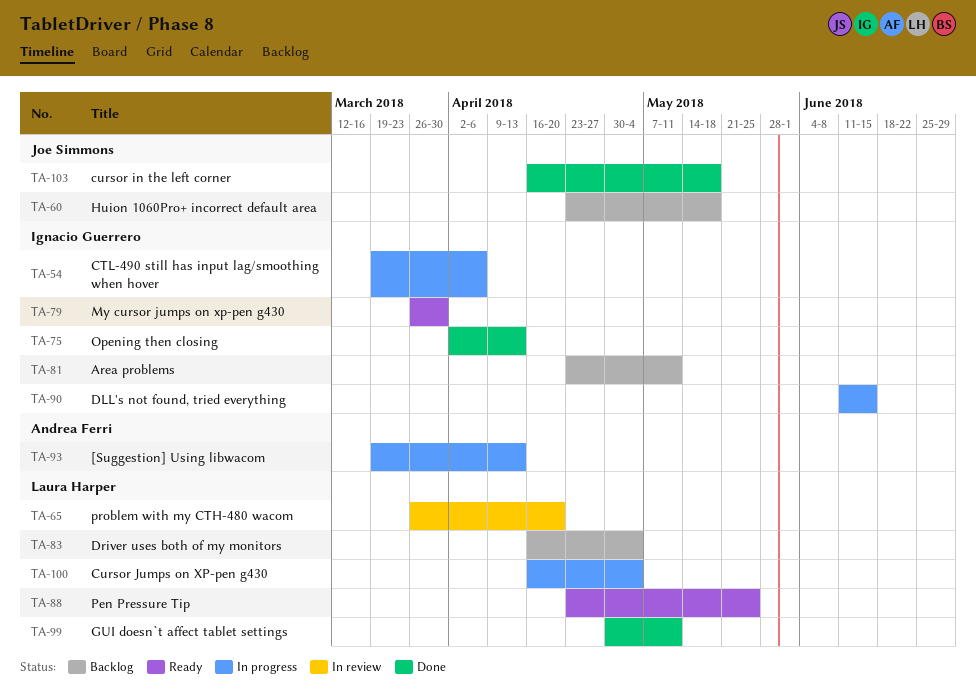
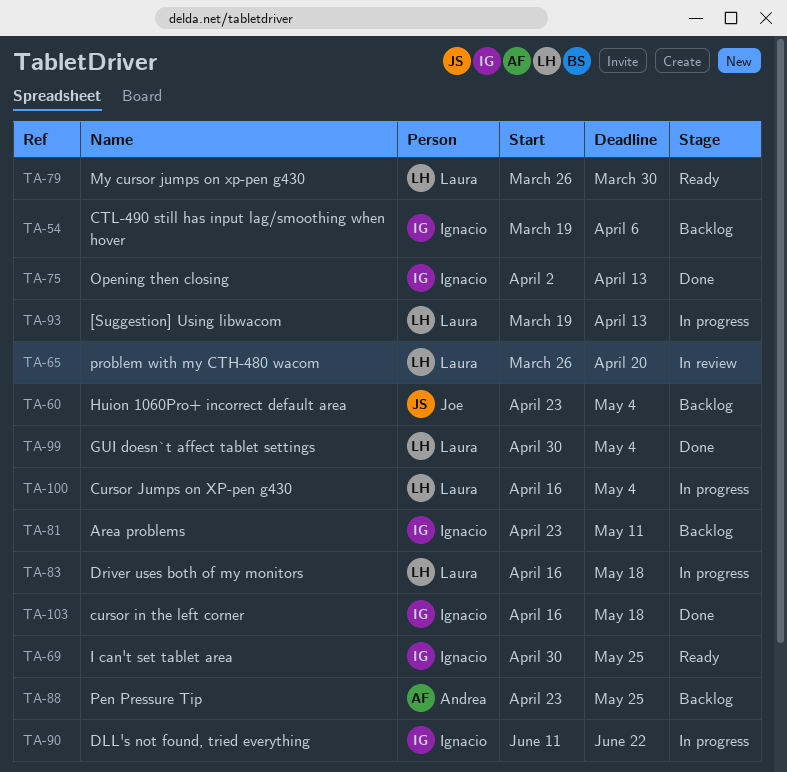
TA-54, status: In progress -> Backlog
TA-60, due: May 18 -> May 4
TA-69: none -> present
TA-79, owner: Ignacio Guerrero -> Laura Harper
TA-83, status: Backlog -> In progress
TA-83, due: May 4 -> May 18
TA-88, status: Ready -> Backlog
TA-88, owner: Laura Harper -> Andrea Ferri
TA-90, due: Jun 15 -> Jun 22
TA-93, owner: Andrea Ferri -> Laura Harper
TA-99, due: May 11 -> May 4
TA-103, owner: Joe Simmons -> Ignacio Guerrero

